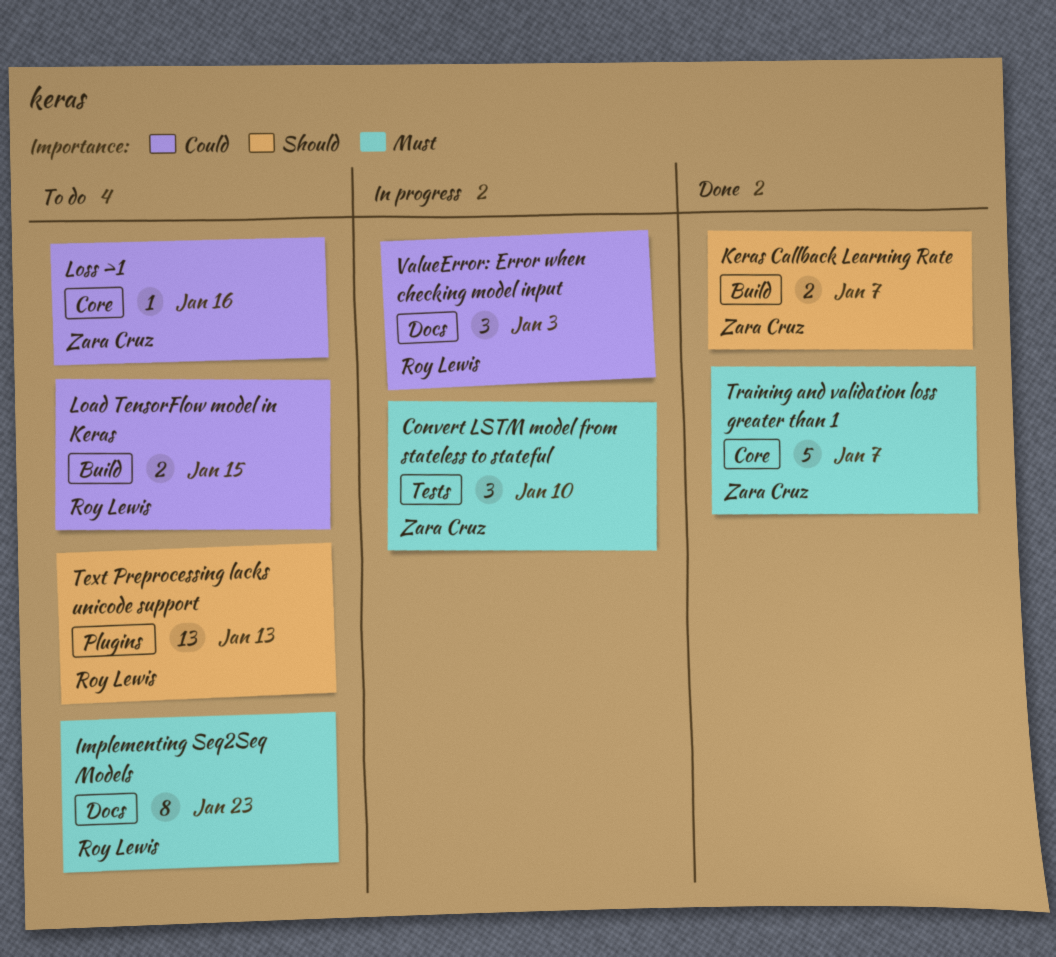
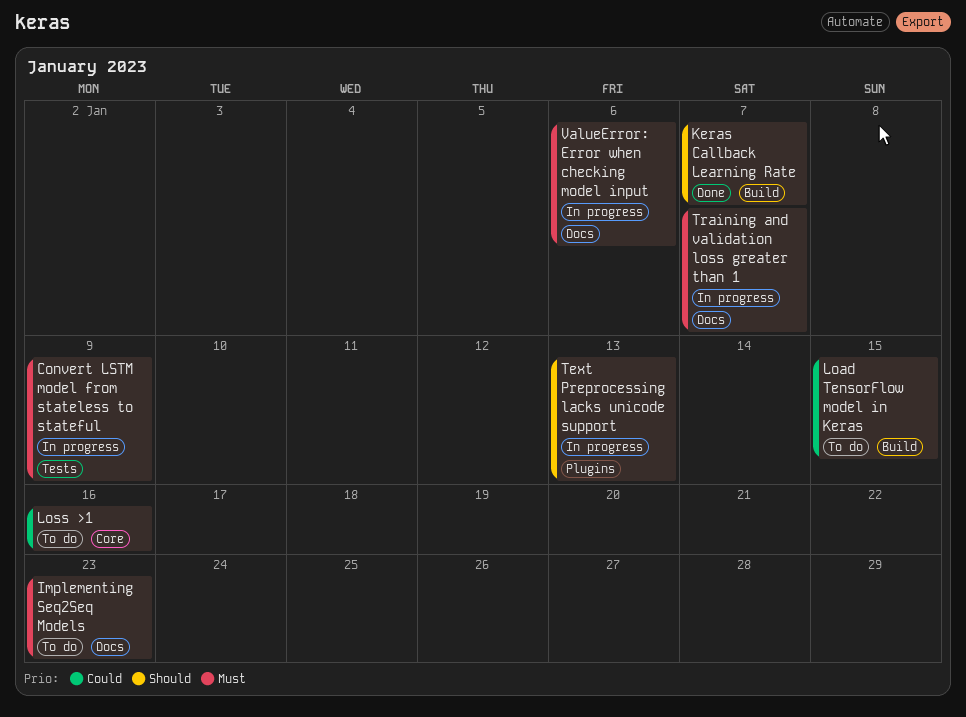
Convert LSTM model from stateless to stateful, due: Jan 10 -> Jan 9
Text Preprocessing lacks unicode support, status: To do -> In progress
Training and validation loss greater than 1, status: Done -> In progress
Training and validation loss greater than 1, label: Core -> Docs
ValueError: Error when checking model input, priority: Could -> Must
ValueError: Error when checking model input, due: Jan 3 -> Jan 6

